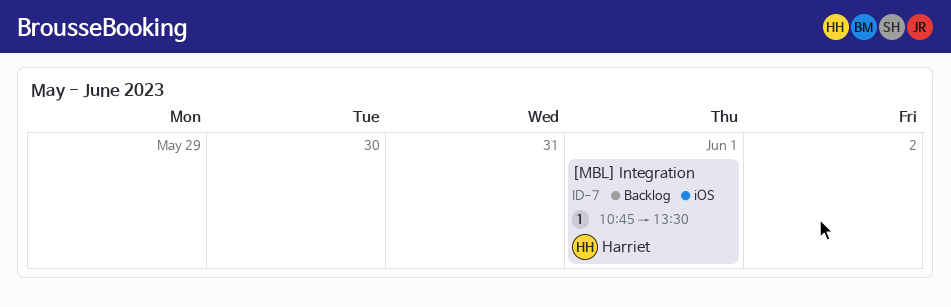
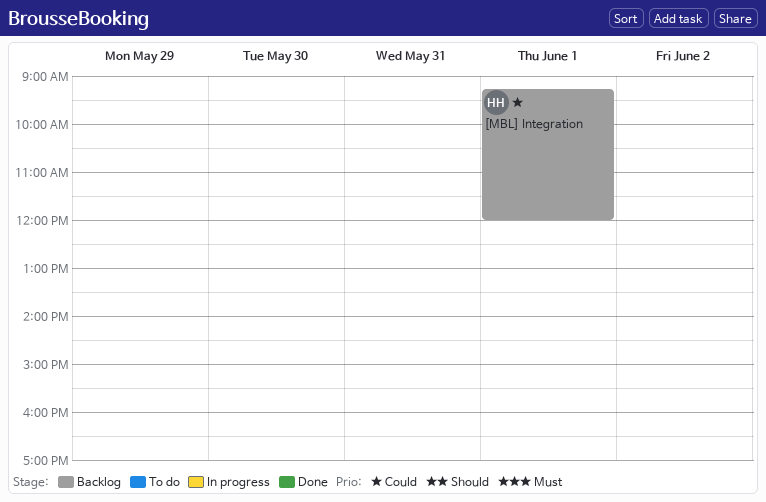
[MBL] Integration, begins: 10:45 -> 09:15
[MBL] Integration, ends: 13:30 -> 12:00

